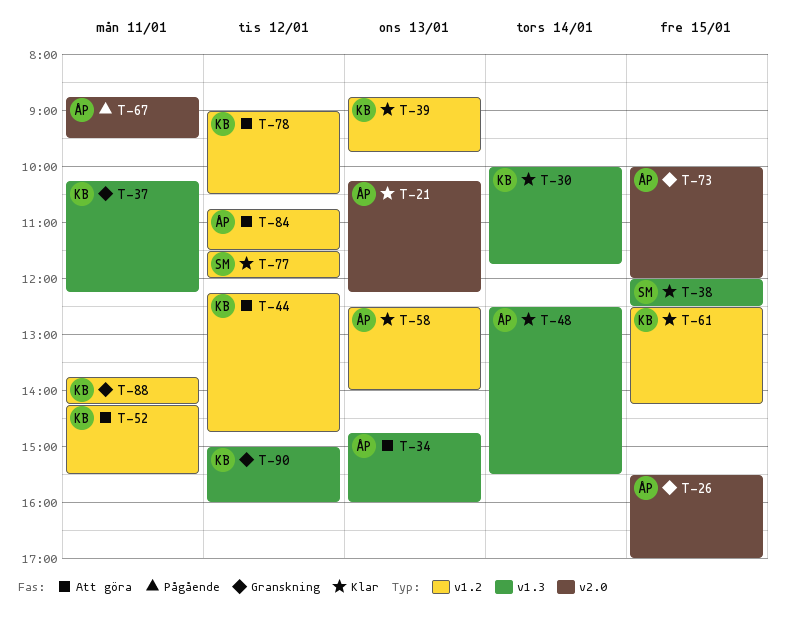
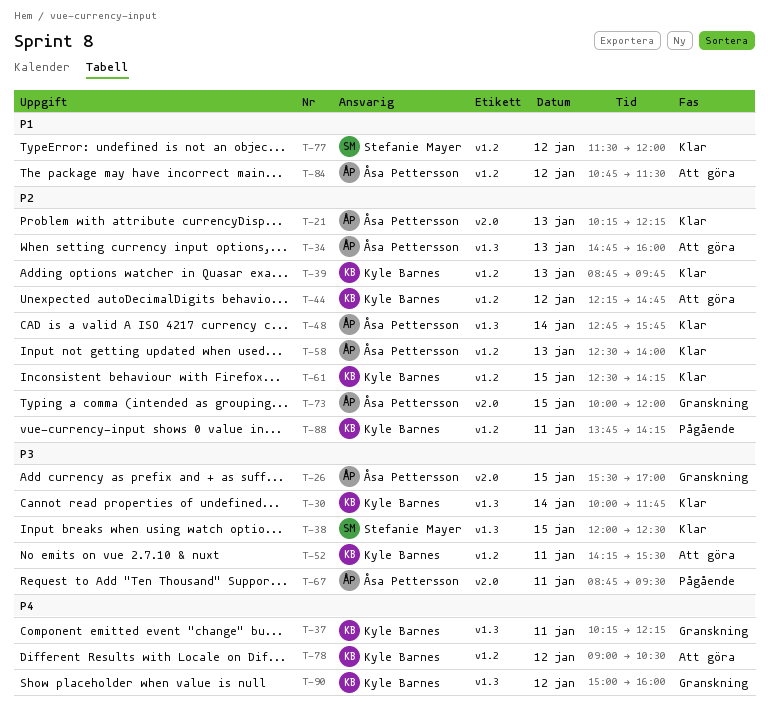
T-48, begins: 12:30 -> 12:45
T-48, ends: 15:30 -> 15:45
T-88, status: Granskning -> Pågående

